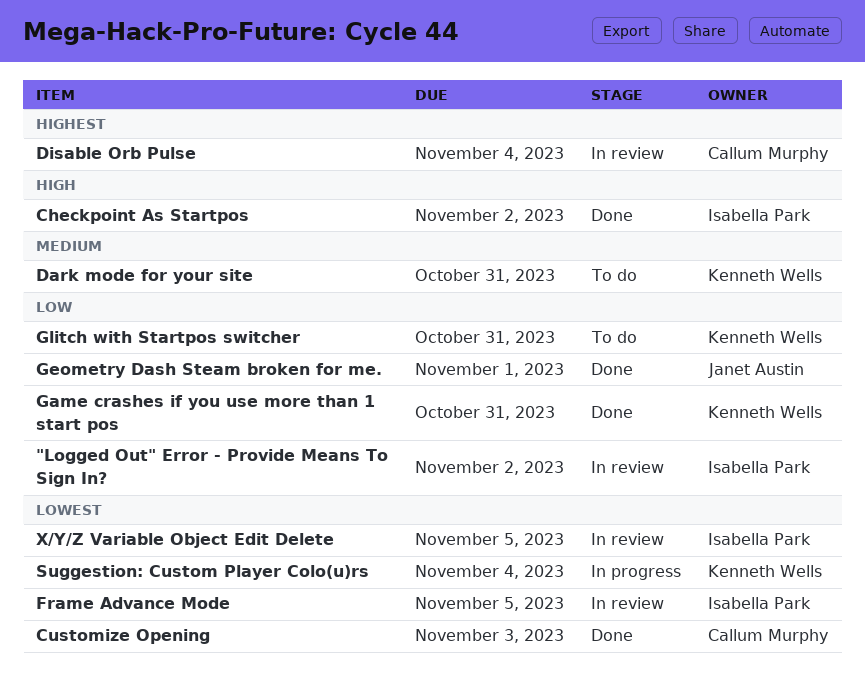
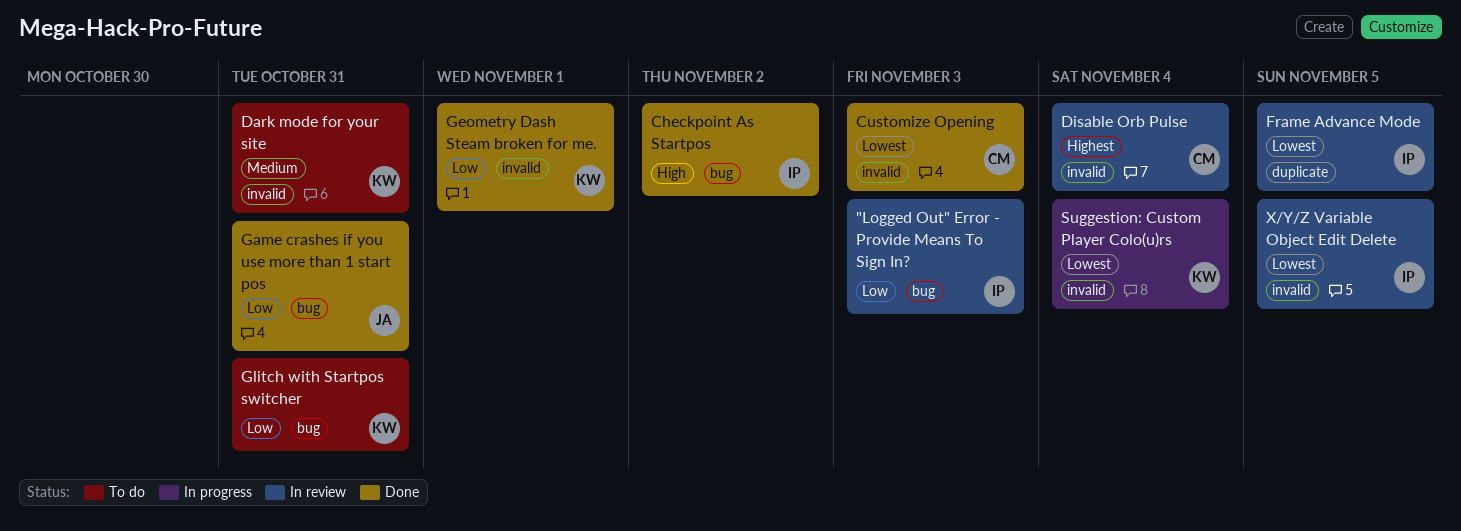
"Logged Out" Error - Provide Means To Sign In?, due: Nov 2 -> Nov 3
Game crashes if you use more than 1 start pos, owner: Kenneth Wells -> Janet Austin
Geometry Dash Steam broken for me., owner: Janet Austin -> Kenneth Wells

